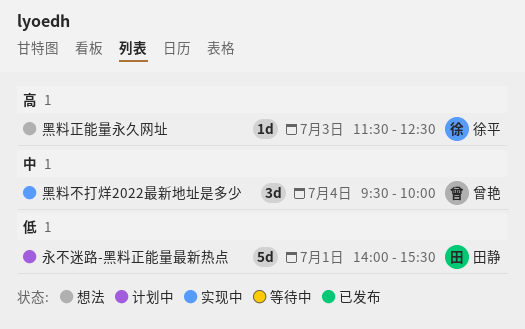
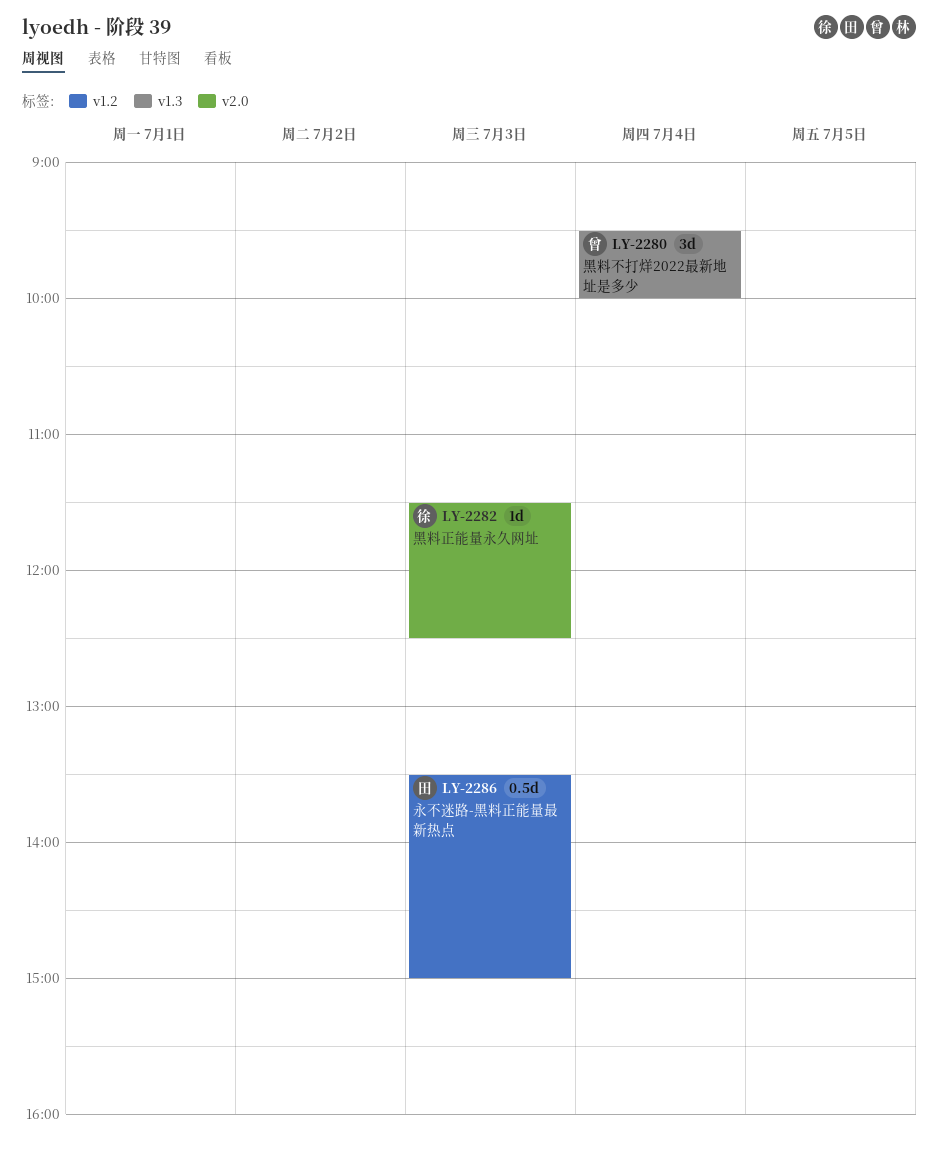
永不迷路-黑料正能量最新热点, estimate: 5d -> 0.5d
永不迷路-黑料正能量最新热点, day: Jul 1 -> Jul 3
永不迷路-黑料正能量最新热点, begins: 14:00 -> 13:30
永不迷路-黑料正能量最新热点, ends: 15:30 -> 15:00

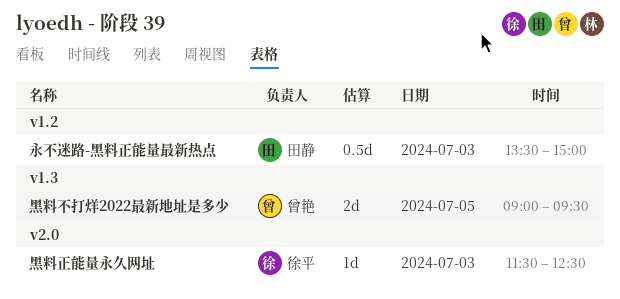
黑料不打烊2022最新地址是多少, estimate: 3d -> 2d
黑料不打烊2022最新地址是多少, day: Jul 4 -> Jul 5
黑料不打烊2022最新地址是多少, begins: 09:30 -> 09:00
黑料不打烊2022最新地址是多少, ends: 10:00 -> 09:30

